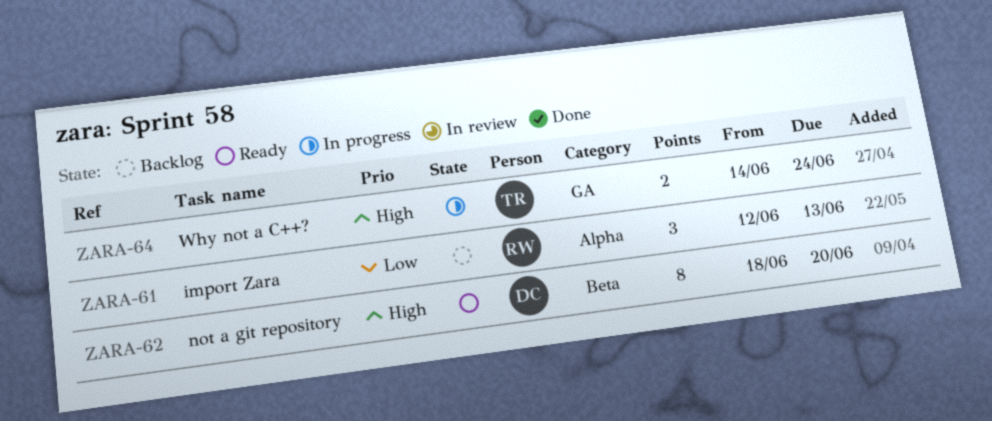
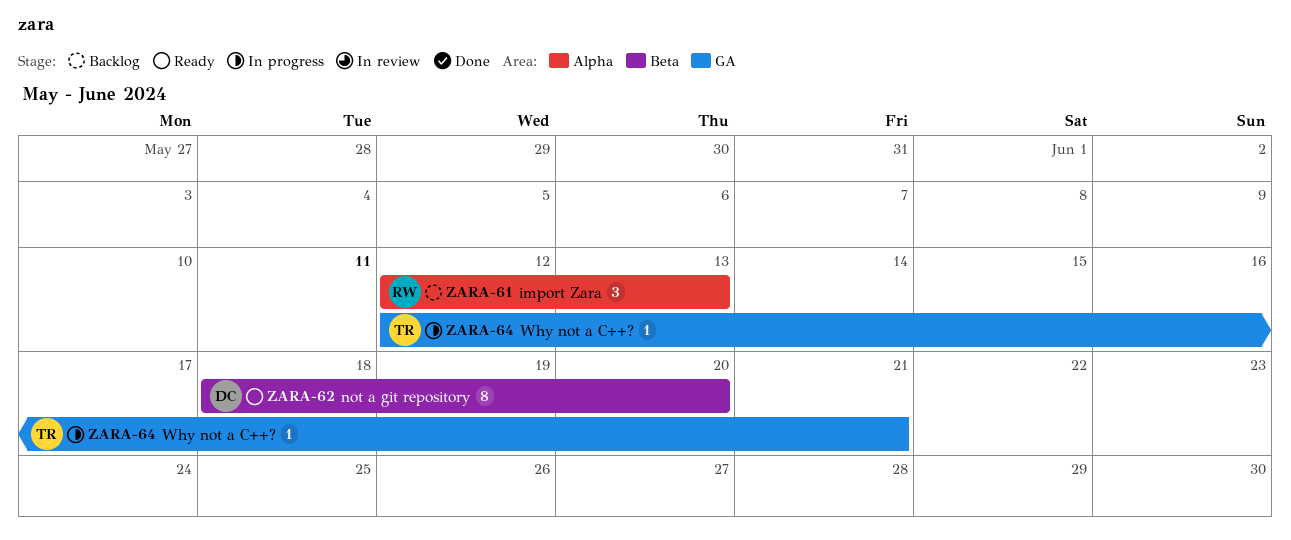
ZARA-64, estimate: 2 -> 1
ZARA-64, start: Jun 14 -> Jun 12
ZARA-64, due: Jun 24 -> Jun 21

